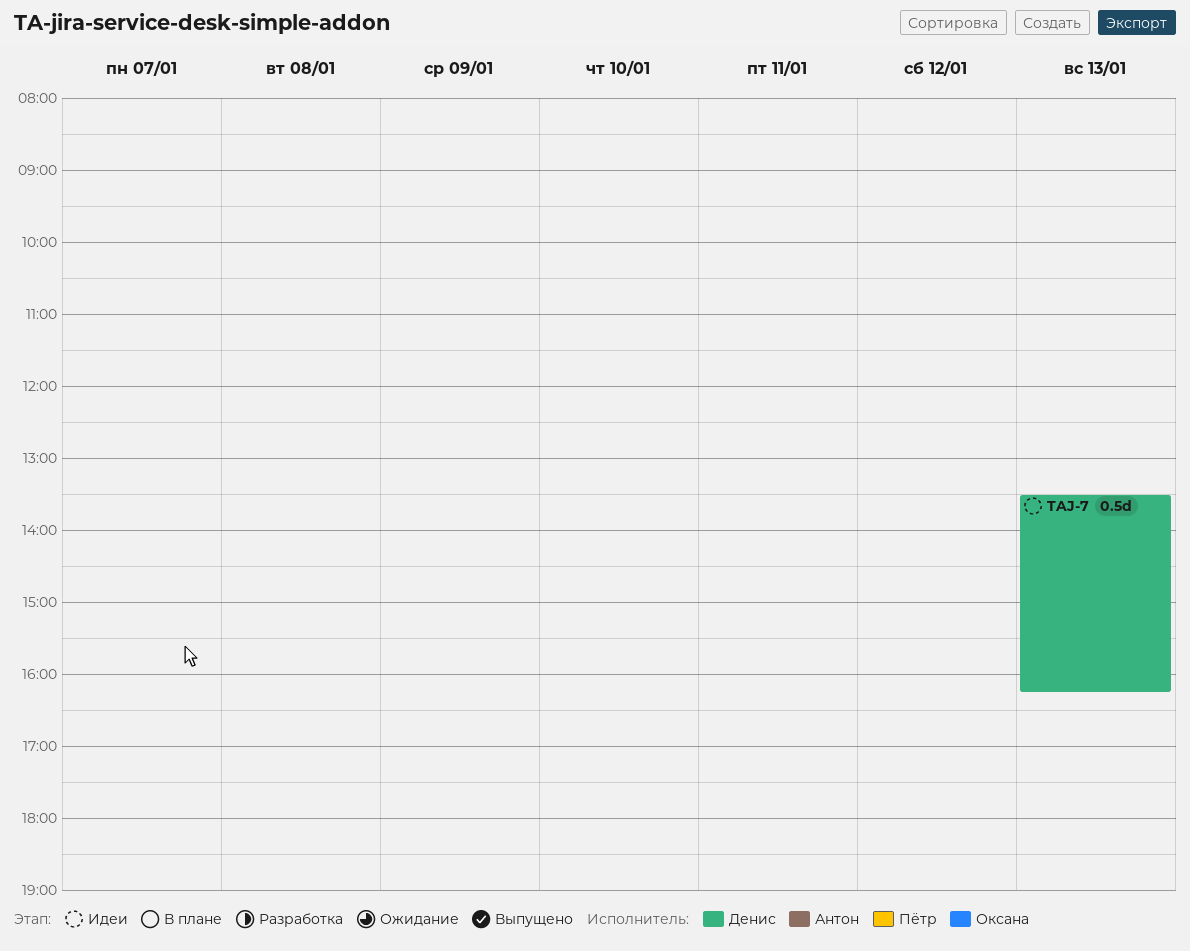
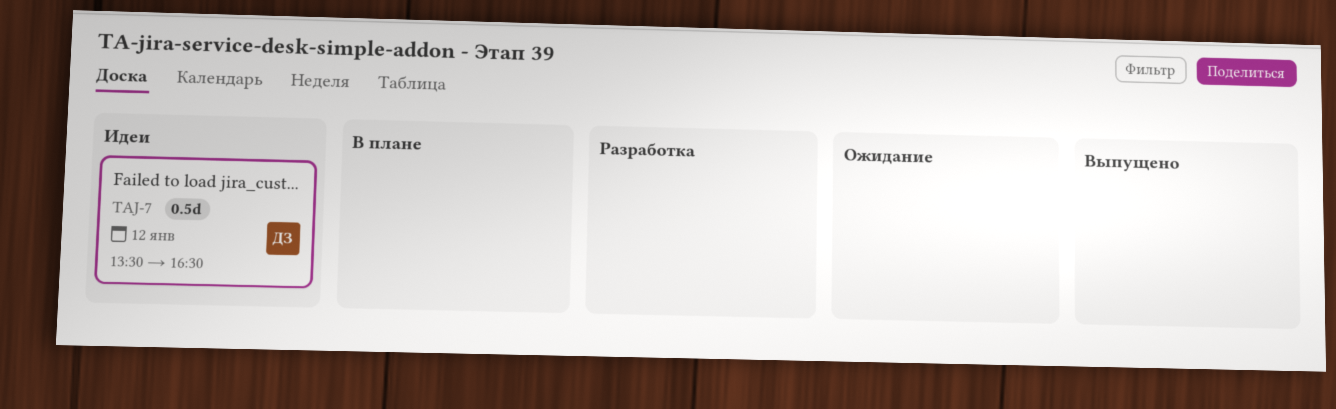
TAJ-7, day: Jan 13 -> Jan 12
TAJ-7, ends: 16:15 -> 16:30

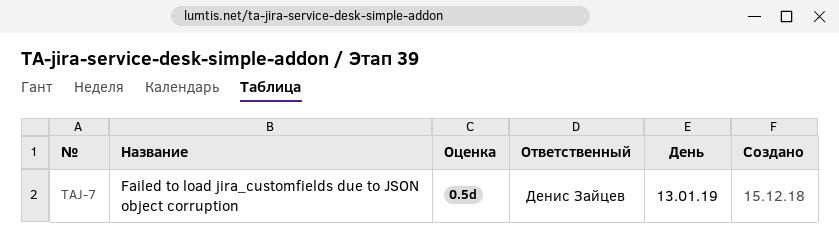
TAJ-7, day: Jan 12 -> Jan 13

